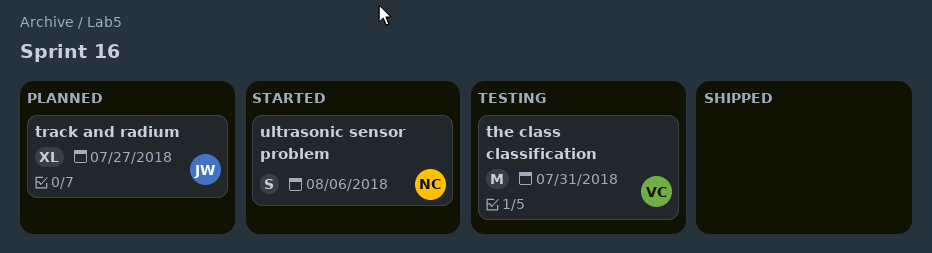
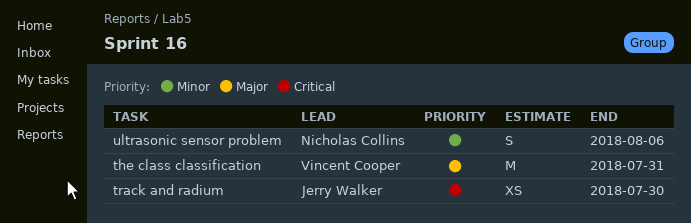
track and radium, estimate: XL -> XS
track and radium, due: Jul 27 -> Jul 30

